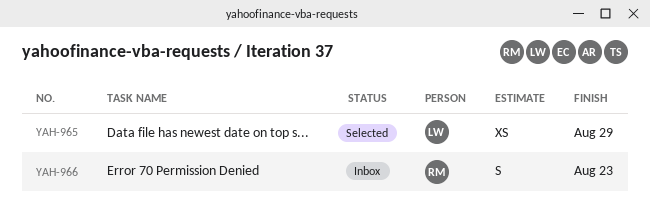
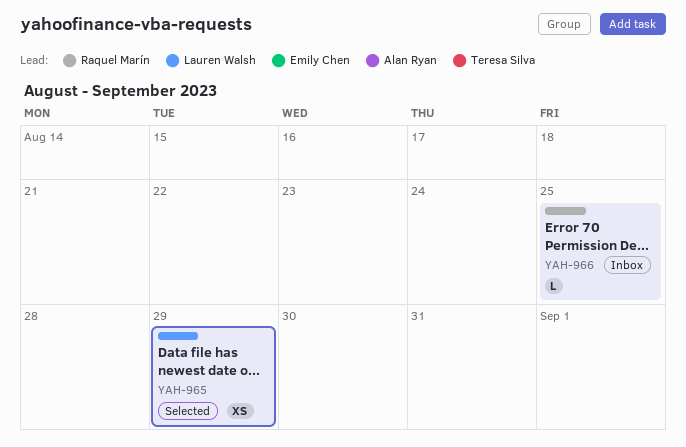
YAH-966, estimate: S -> L
YAH-966, due: Aug 23 -> Aug 25

